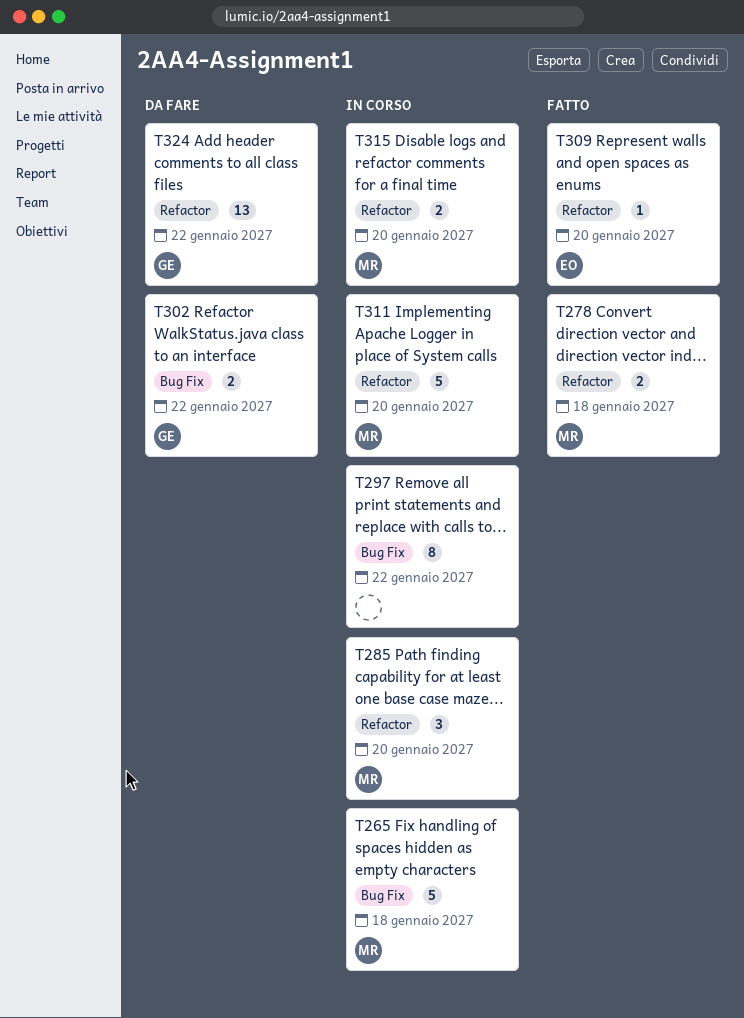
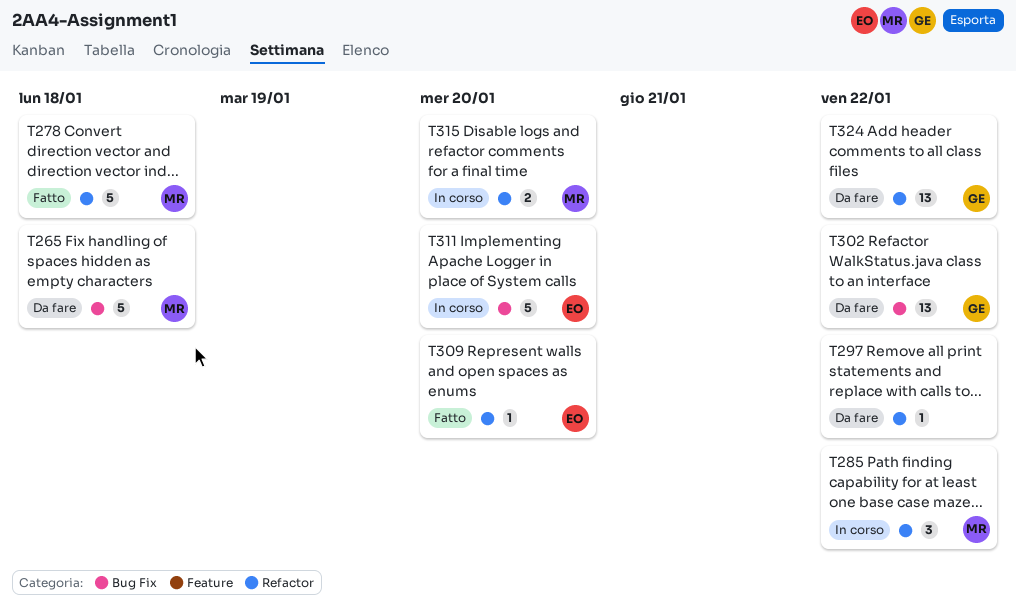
T265, status: In corso -> Da fare
T278, estimate: 2 -> 5
T285, due: Jan 20 -> Jan 22
T297, status: In corso -> Da fare
T297, label: Bug Fix -> Refactor
T297, estimate: 8 -> 1
T302, estimate: 2 -> 13
T311, owner: MR -> EO
T311, label: Refactor -> Bug Fix

